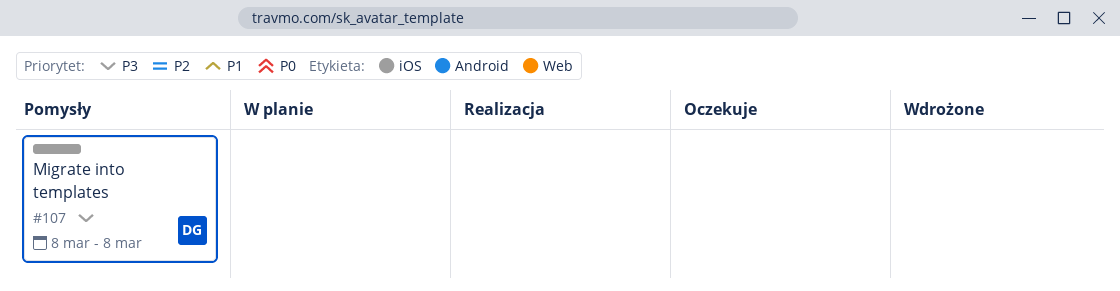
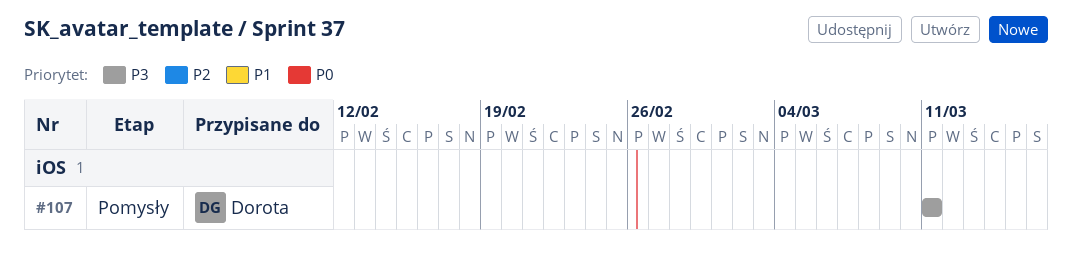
#107, start: Mar 8 -> Mar 11
#107, due: Mar 8 -> Mar 11

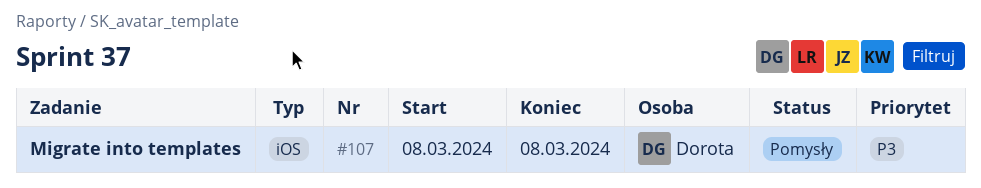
#107, start: Mar 11 -> Mar 8
#107, due: Mar 11 -> Mar 8

